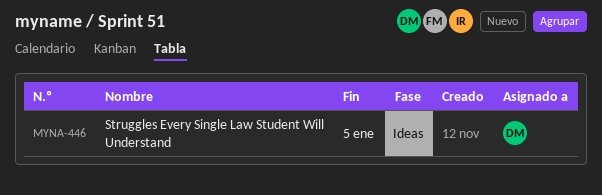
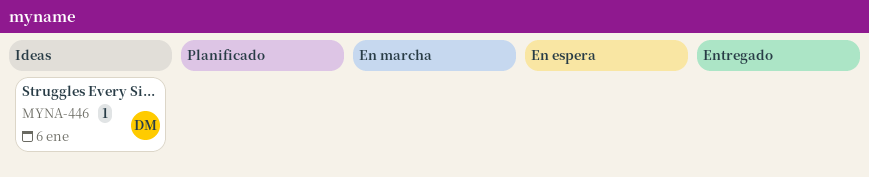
MYNA-446, due: Jan 5 -> Jan 6

